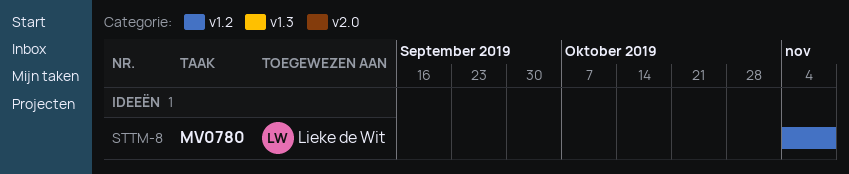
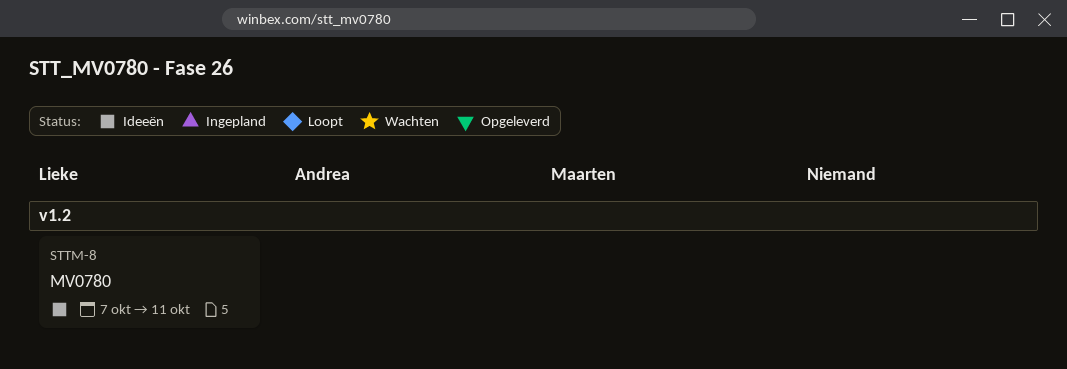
STTM-8, start: Nov 4 -> Oct 7
STTM-8, due: Nov 8 -> Oct 11

